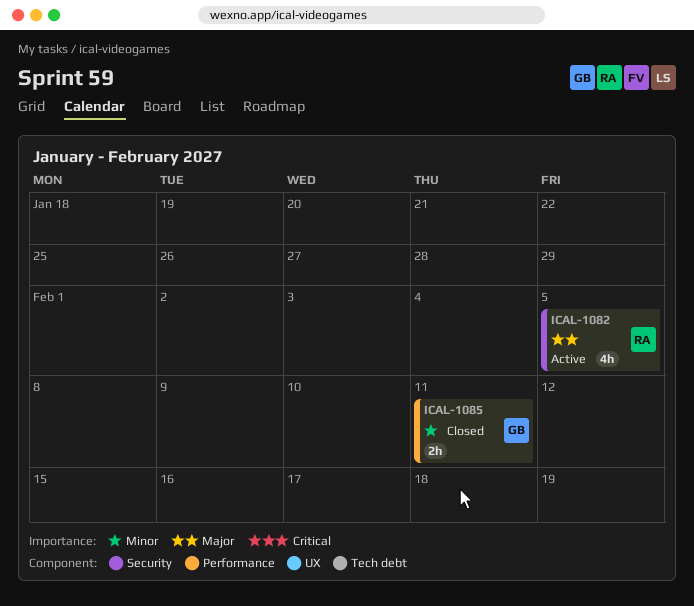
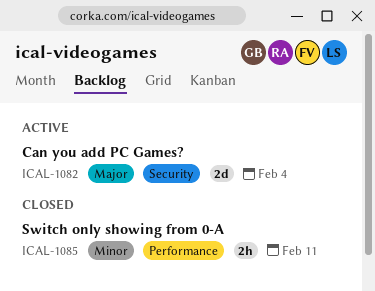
ICAL-1082, estimate: 4h -> 2d
ICAL-1082, due: Feb 5 -> Feb 4

